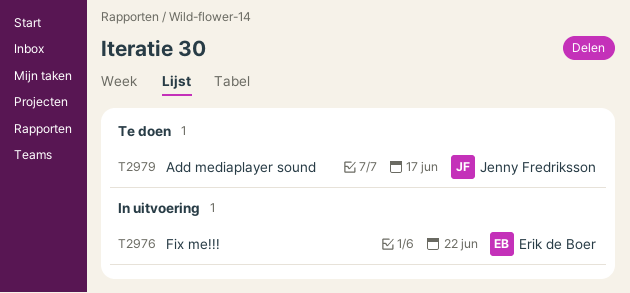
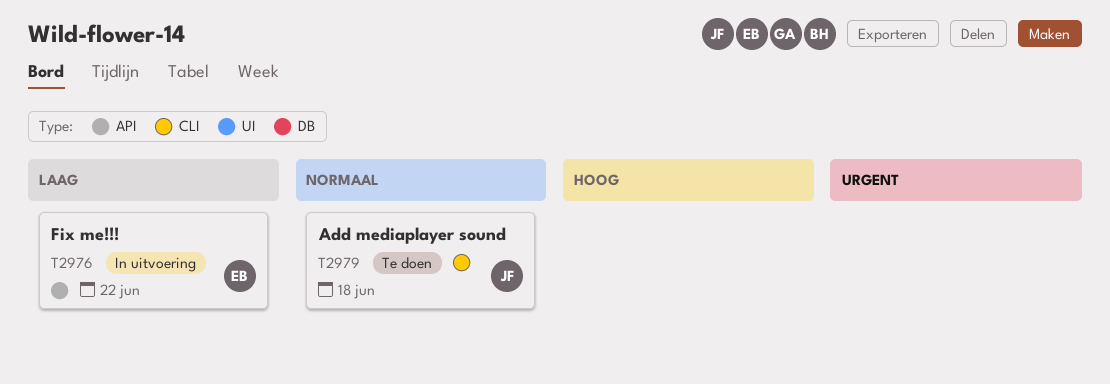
T2979, due: Jun 17 -> Jun 18

